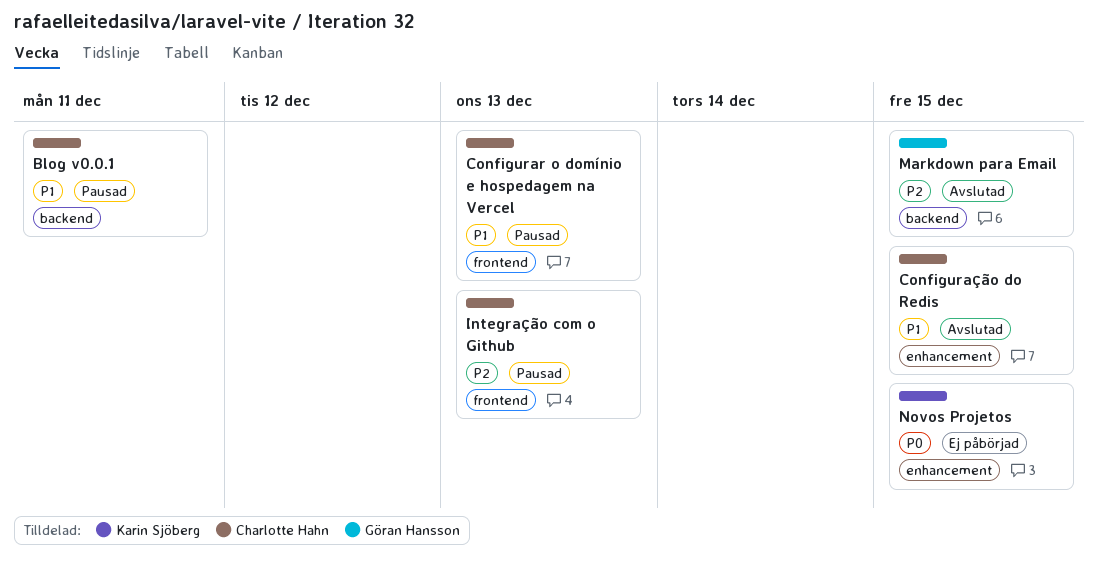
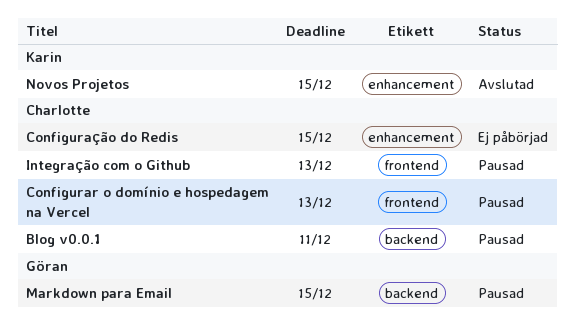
Configuração do Redis, status: Avslutad -> Ej påbörjad
Markdown para Email, status: Avslutad -> Pausad
Novos Projetos, status: Ej påbörjad -> Avslutad

